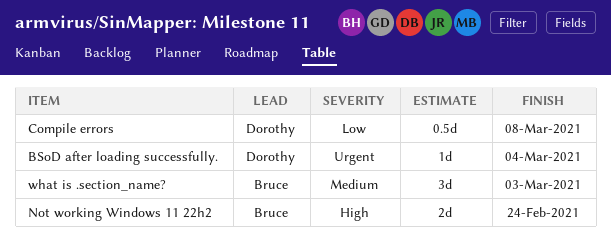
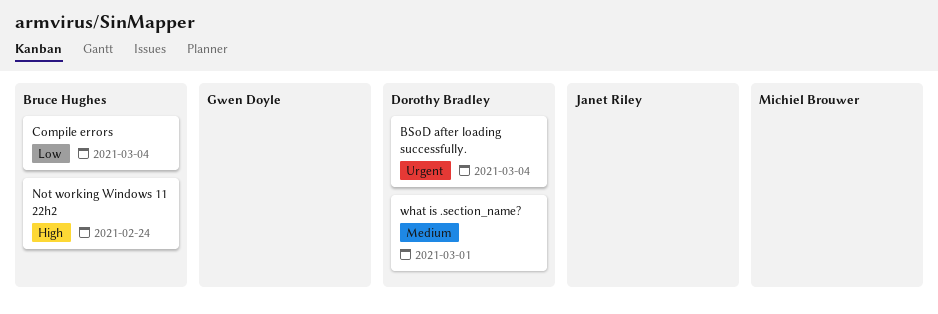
Compile errors, owner: Dorothy Bradley -> Bruce Hughes
Compile errors, due: Mar 8 -> Mar 4
what is .section_name?, owner: Bruce Hughes -> Dorothy Bradley
what is .section_name?, due: Mar 3 -> Mar 1

